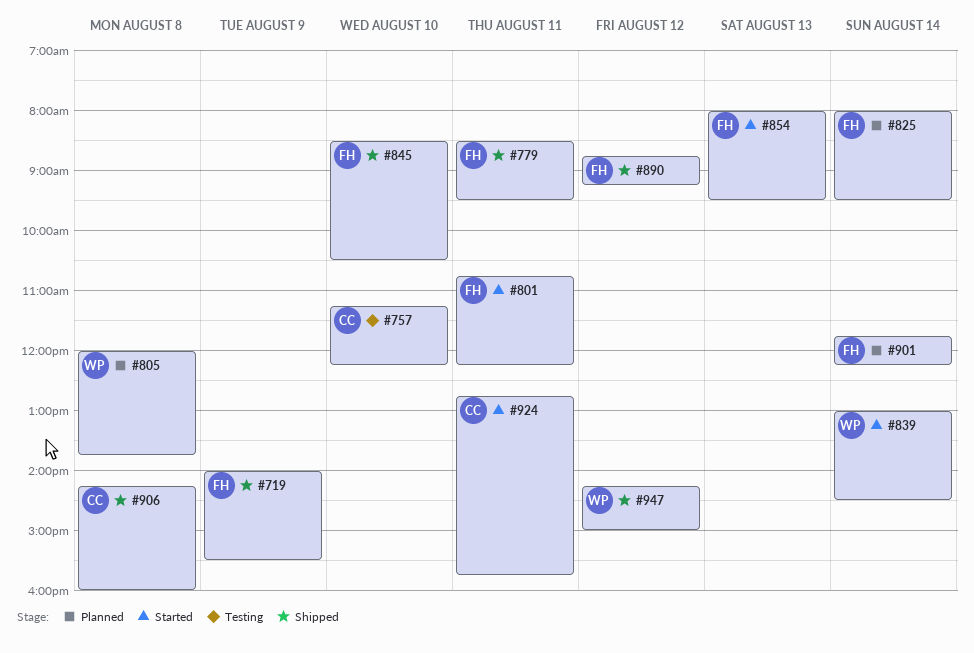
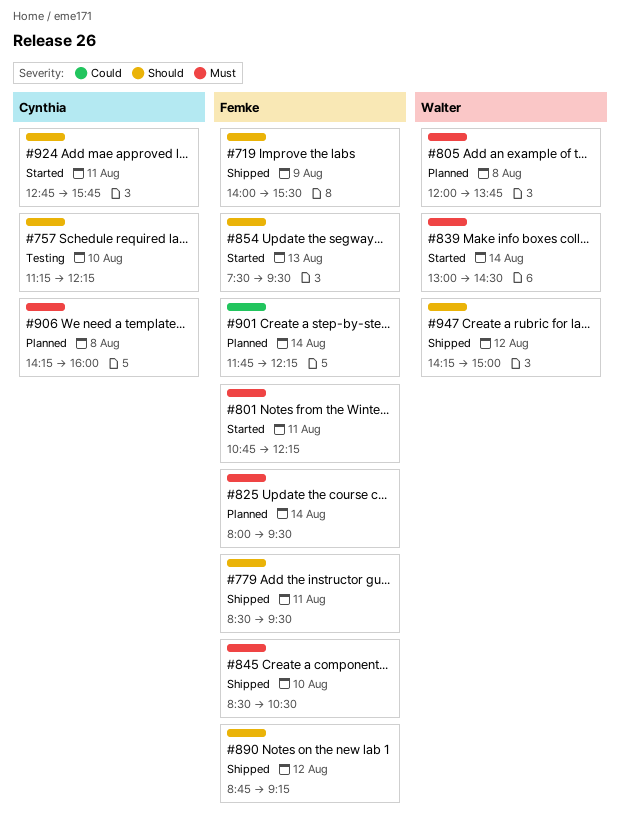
#854, begins: 08:00 -> 07:30
#906, status: Shipped -> Planned

